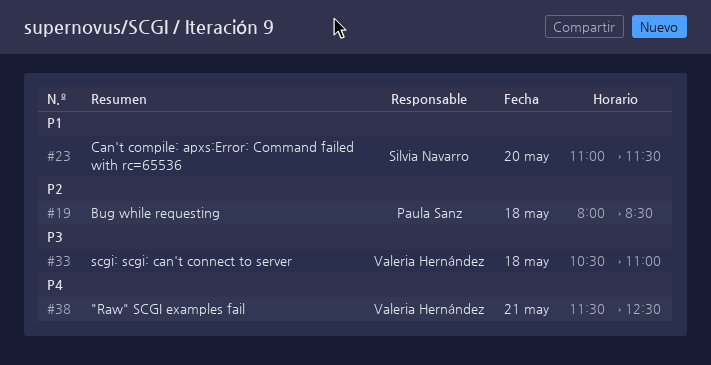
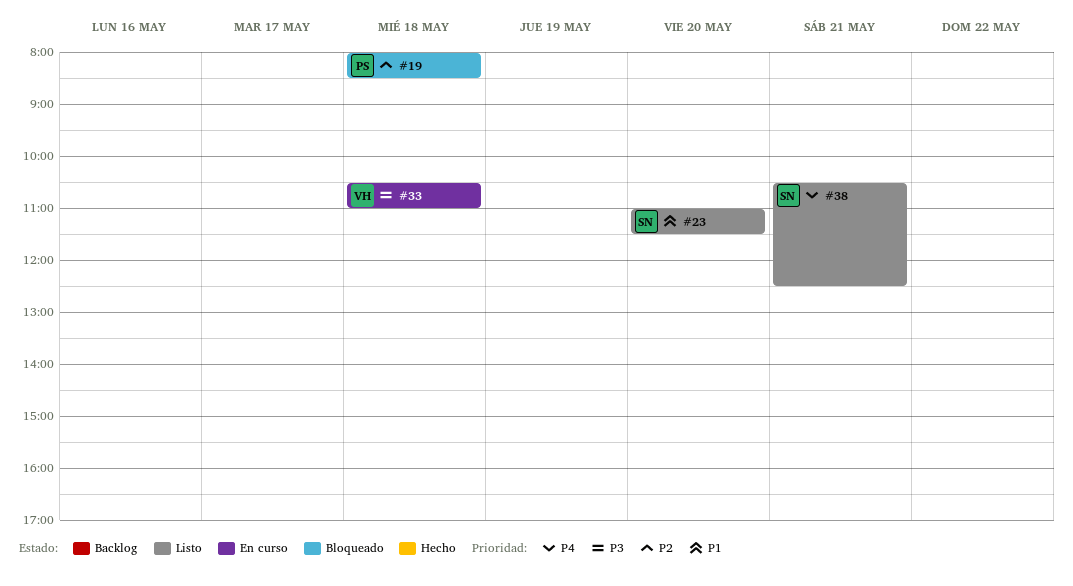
#38, owner: Valeria Hernández -> Silvia Navarro
#38, begins: 11:30 -> 10:30

